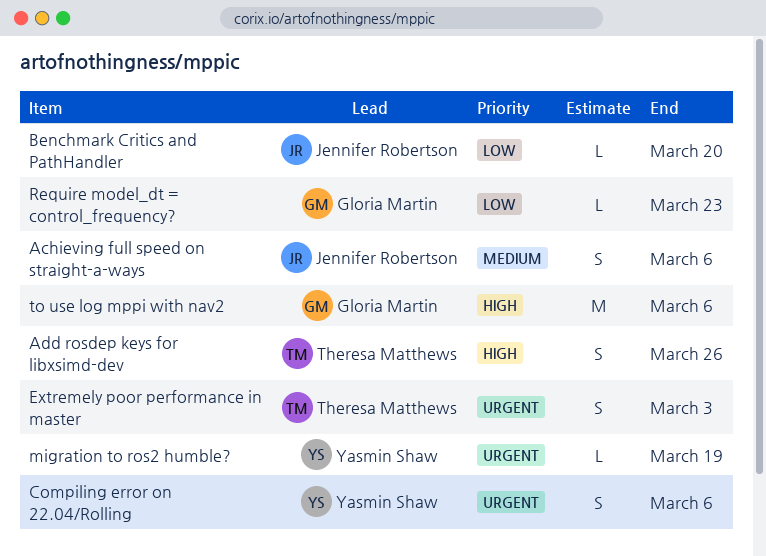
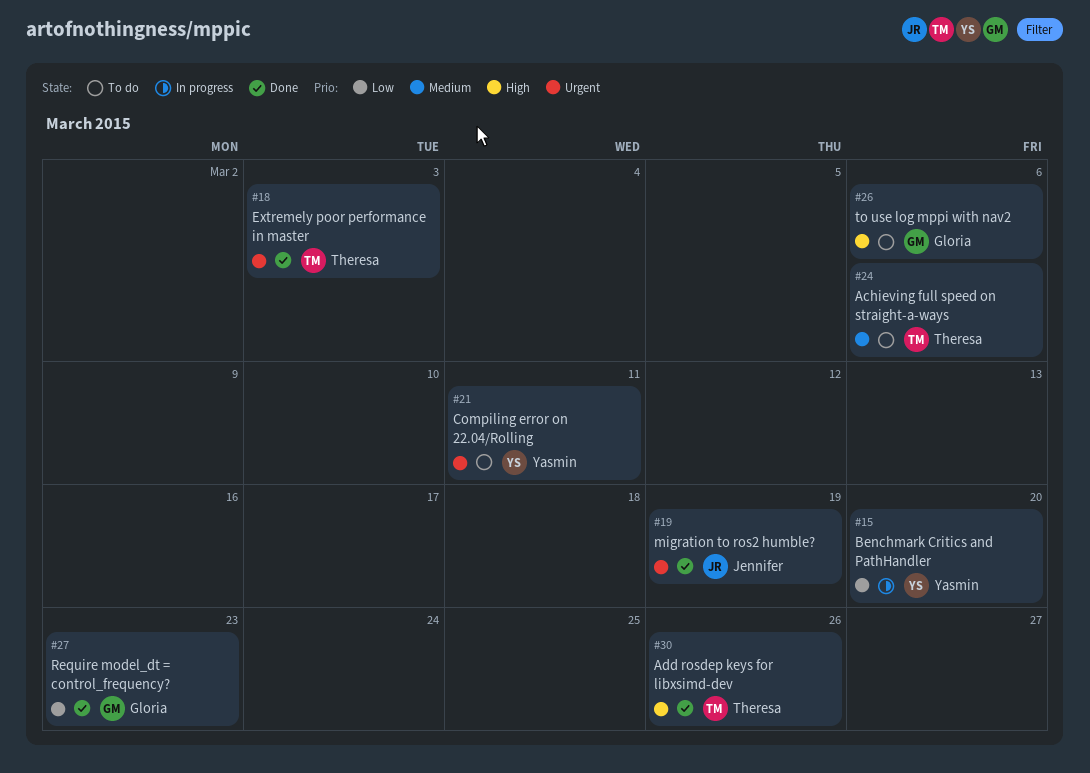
Achieving full speed on straight-a-ways, owner: Jennifer Robertson -> Theresa Matthews
Benchmark Critics and PathHandler, owner: Jennifer Robertson -> Yasmin Shaw
Compiling error on 22.04/Rolling, due: Mar 6 -> Mar 11
migration to ros2 humble?, owner: Yasmin Shaw -> Jennifer Robertson

